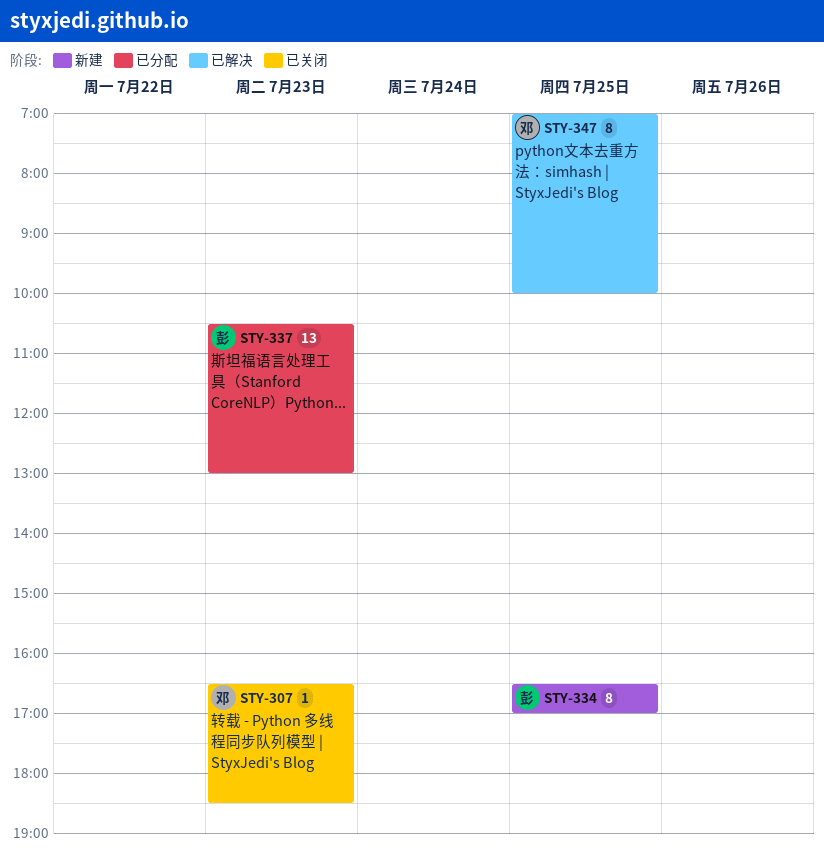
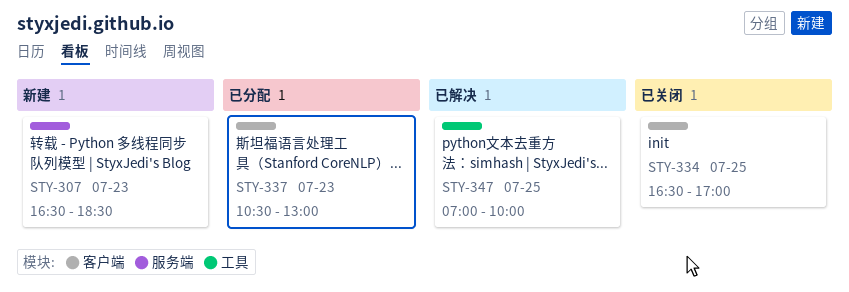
STY-307, status: 已关闭 -> 新建
STY-334, status: 新建 -> 已关闭

